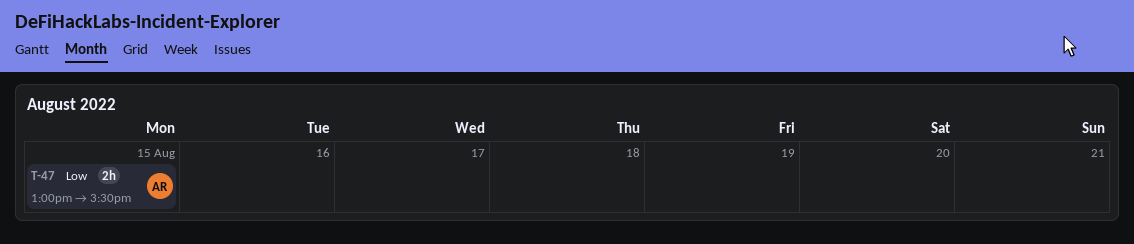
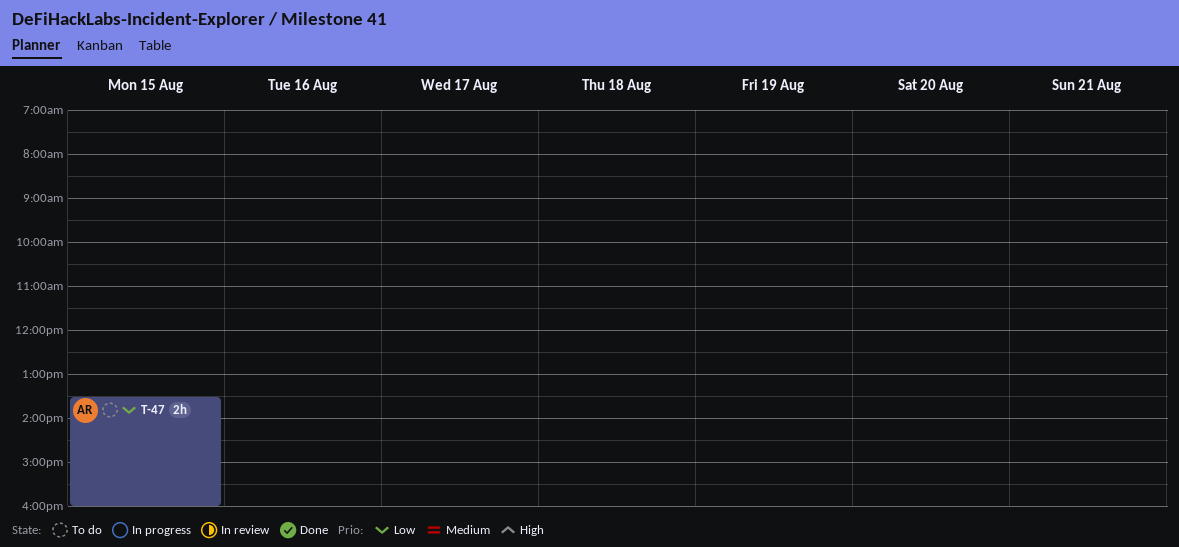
T-47, begins: 13:00 -> 13:30
T-47, ends: 15:30 -> 16:00

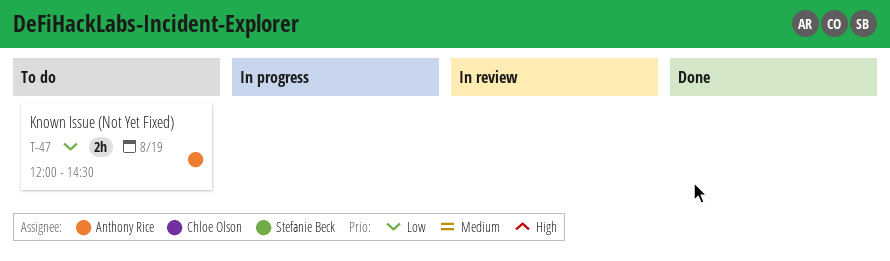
T-47, day: Aug 15 -> Aug 19
T-47, begins: 13:30 -> 12:00
T-47, ends: 16:00 -> 14:30

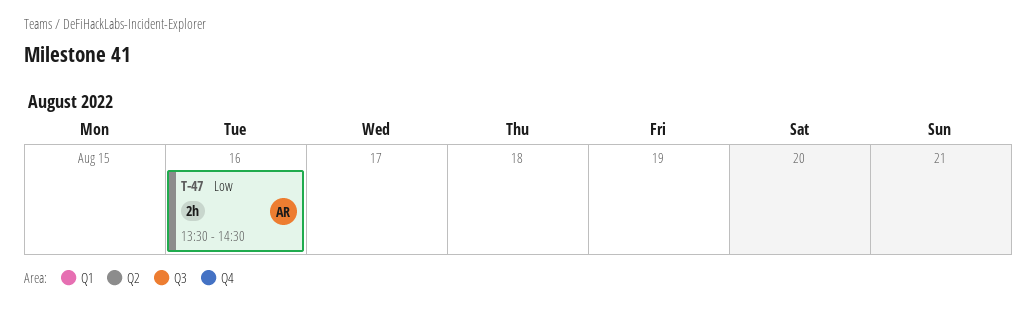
T-47, day: Aug 19 -> Aug 16
T-47, begins: 12:00 -> 13:30

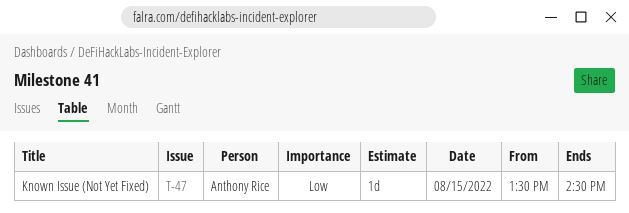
T-47, estimate: 2h -> 1d
T-47, day: Aug 16 -> Aug 15

